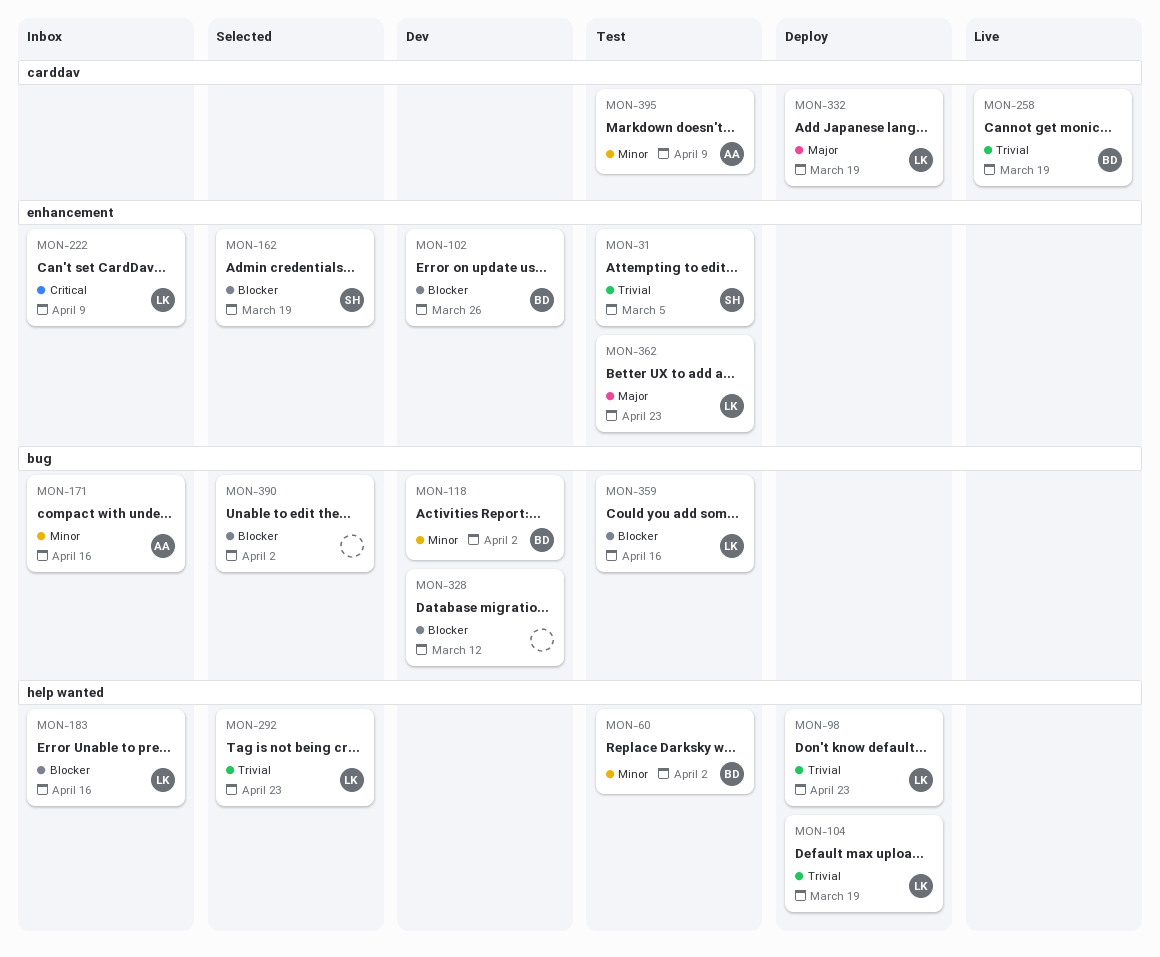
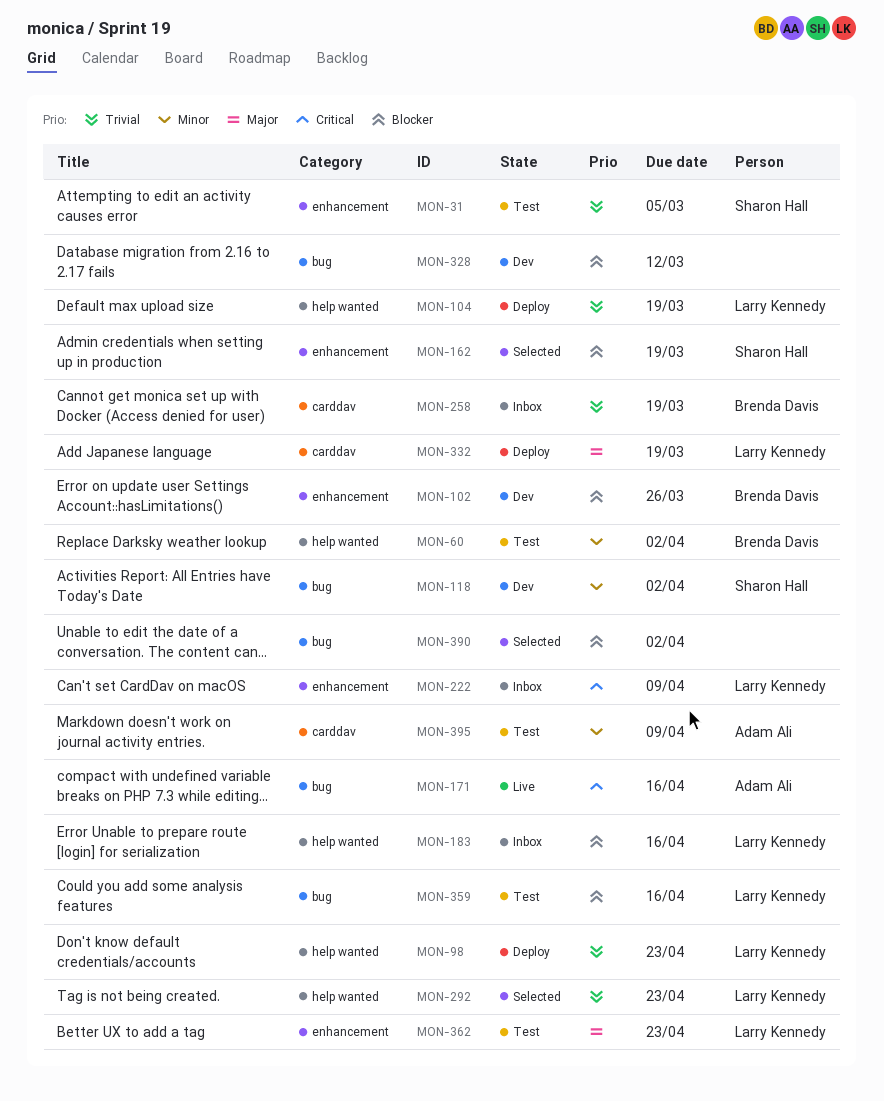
MON-118, owner: Brenda Davis -> Sharon Hall
MON-171, status: Inbox -> Live
MON-171, priority: Minor -> Critical
MON-258, status: Live -> Inbox

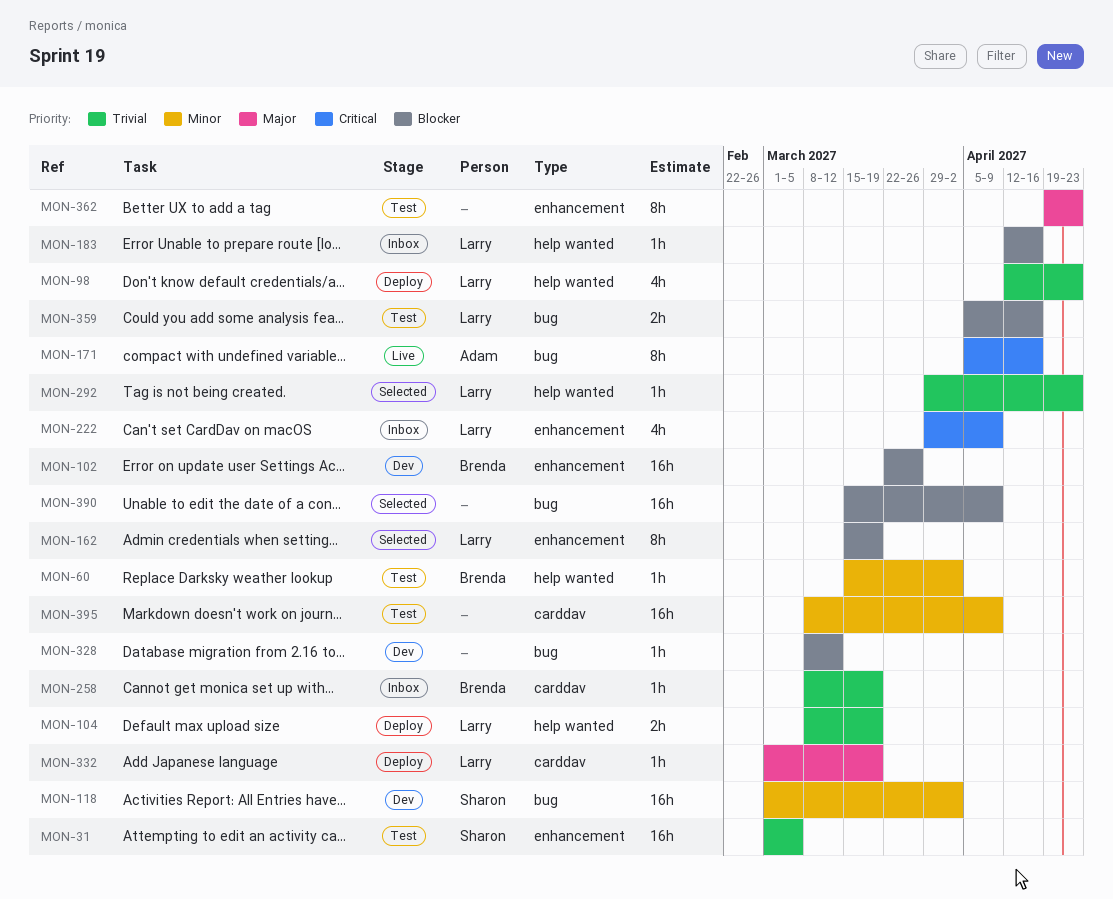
MON-162, owner: Sharon Hall -> Larry Kennedy
MON-362, owner: Larry Kennedy -> none
MON-390, due: Apr 2 -> Apr 9
MON-395, owner: Adam Ali -> none

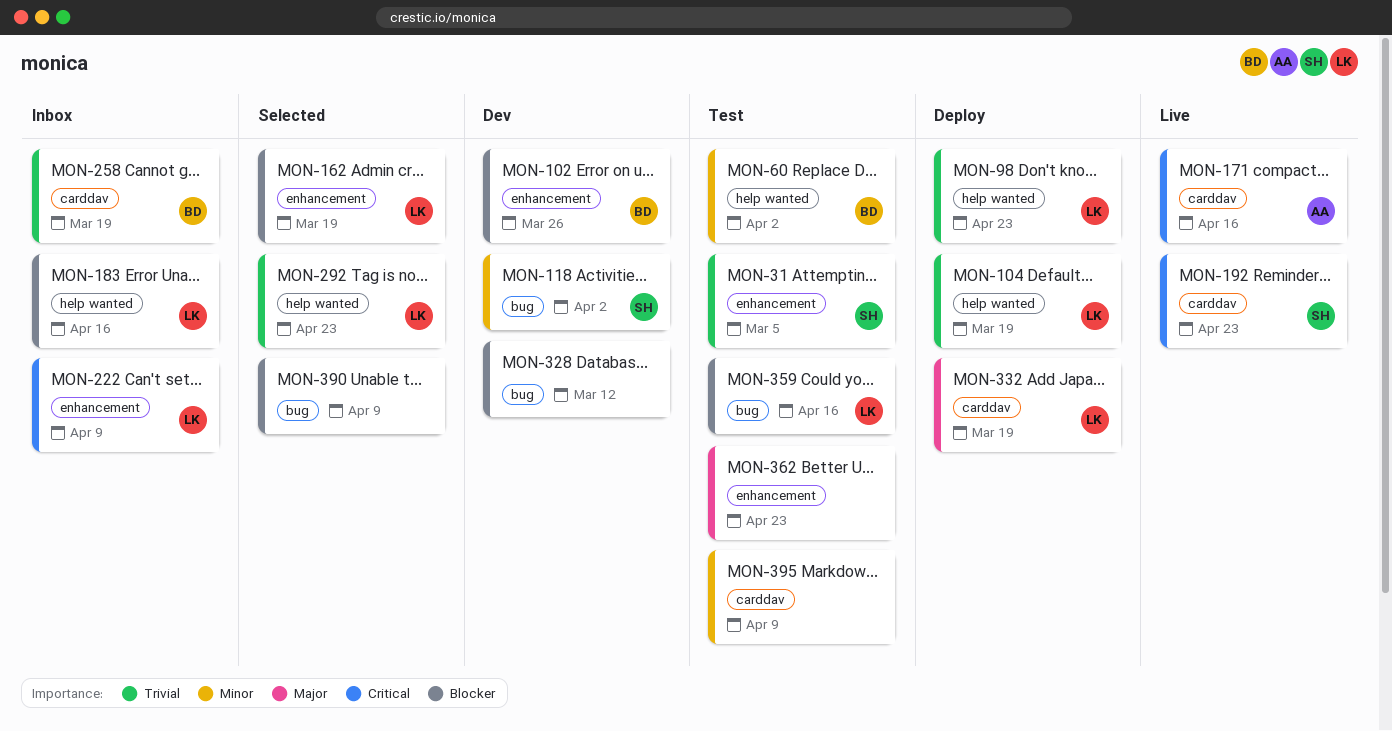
MON-171, label: bug -> carddav
MON-192: none -> present

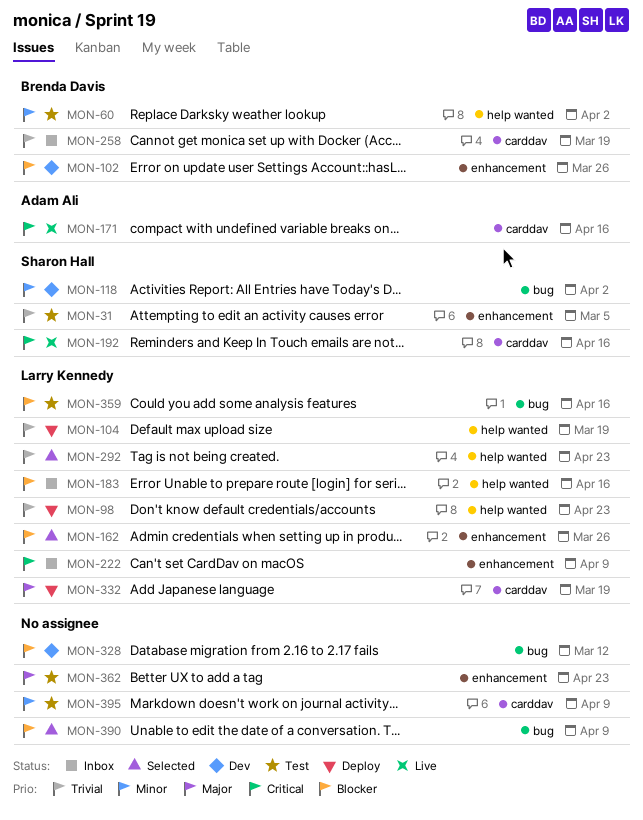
MON-162, due: Mar 19 -> Mar 26
MON-192, due: Apr 23 -> Apr 16

